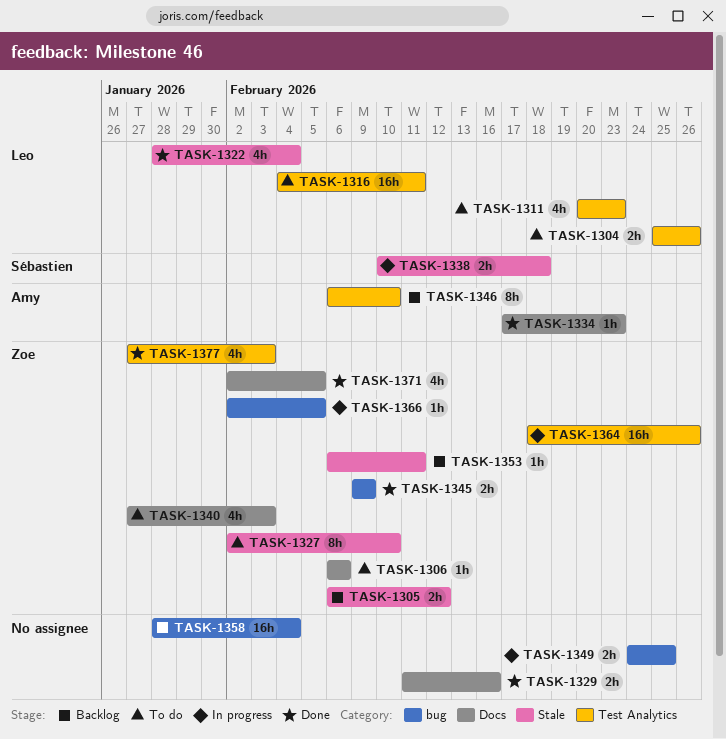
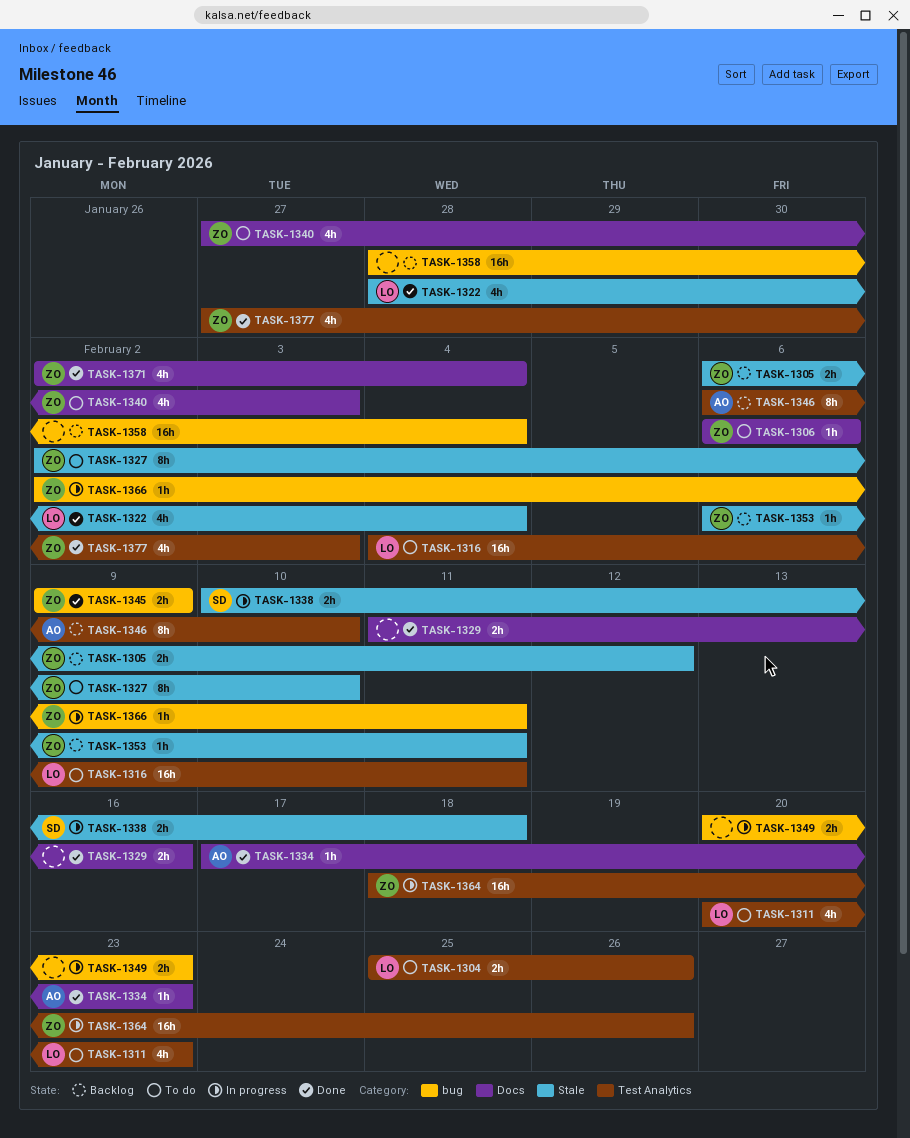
TASK-1349, start: Feb 24 -> Feb 20
TASK-1349, due: Feb 25 -> Feb 23
TASK-1366, due: Feb 5 -> Feb 11
TASK-1371, due: Feb 5 -> Feb 4

